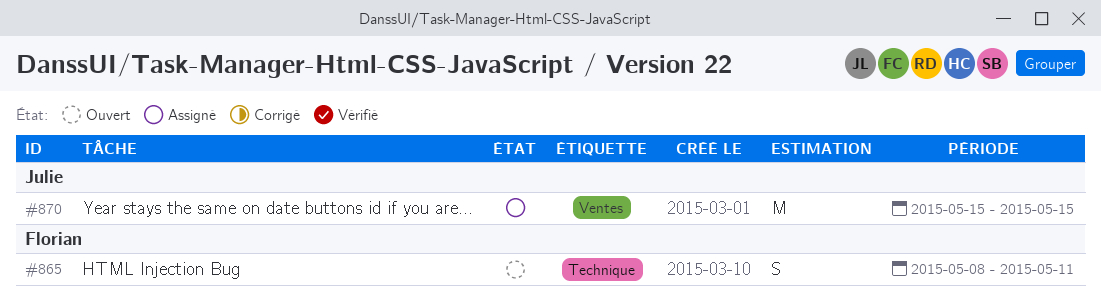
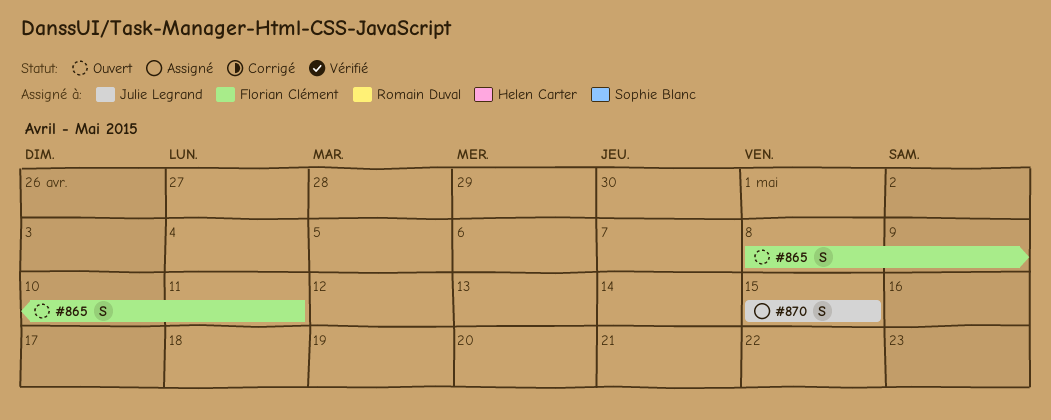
#870, estimate: M -> S

